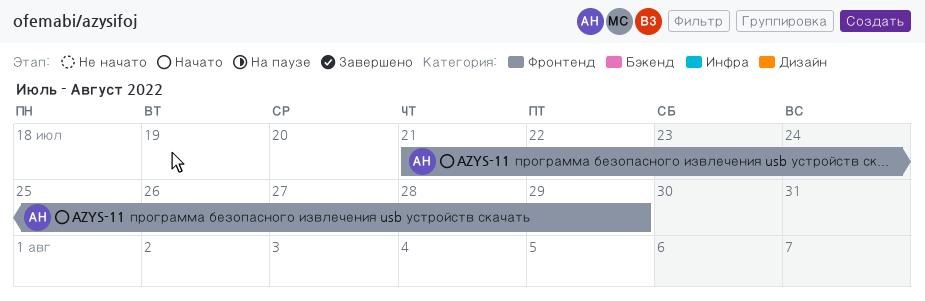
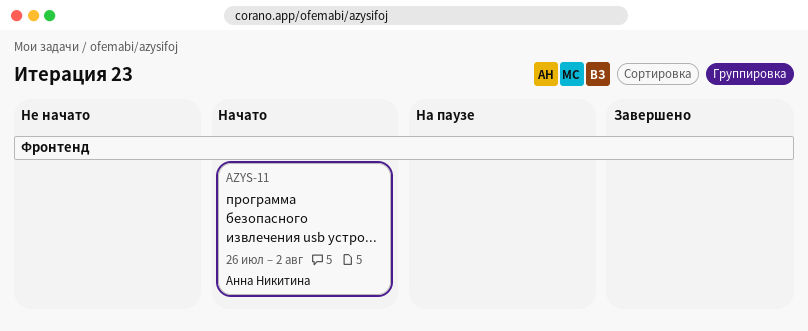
AZYS-11, start: Jul 21 -> Jul 26
AZYS-11, due: Jul 29 -> Aug 2

